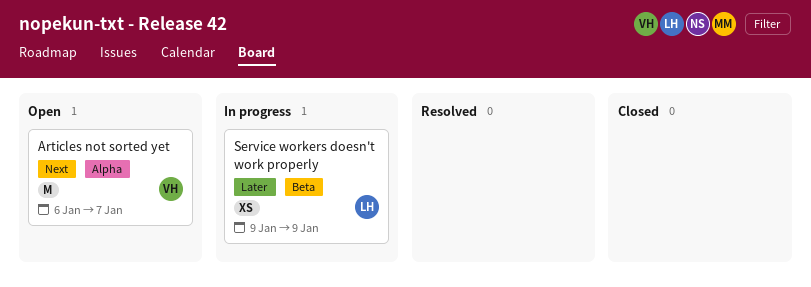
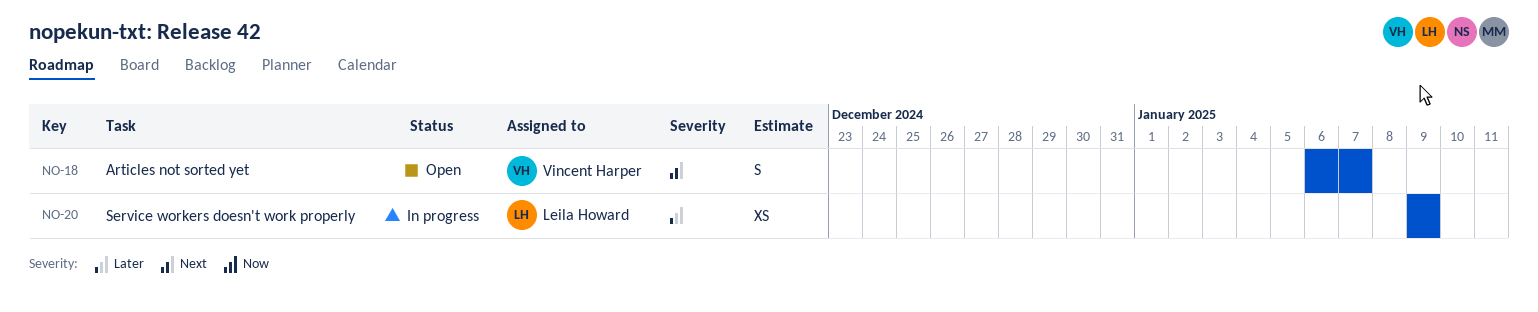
Articles not sorted yet, estimate: M -> S

